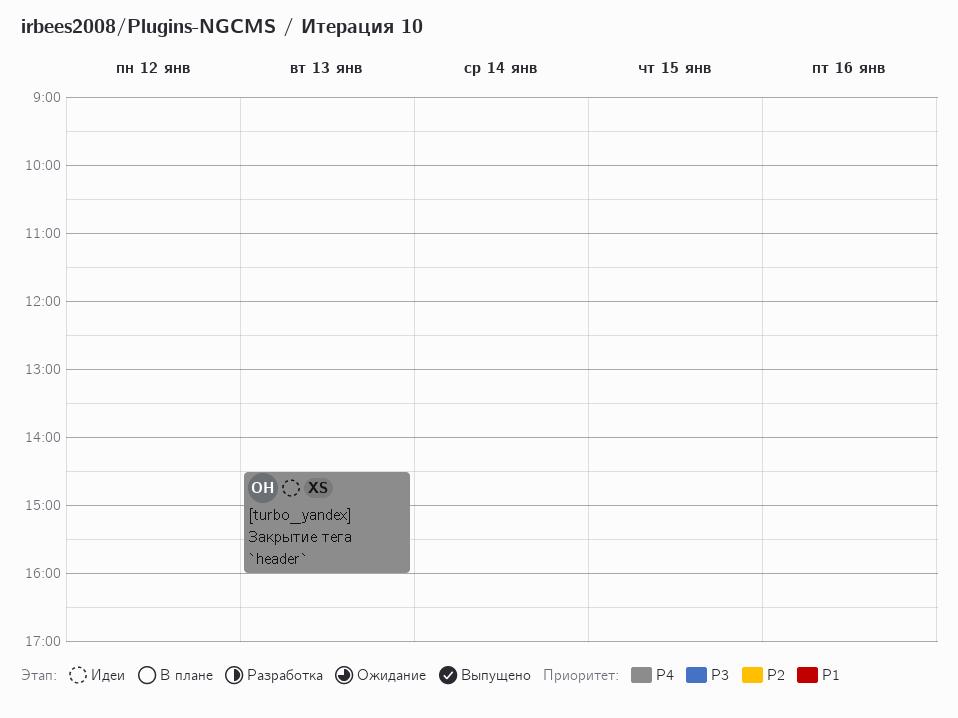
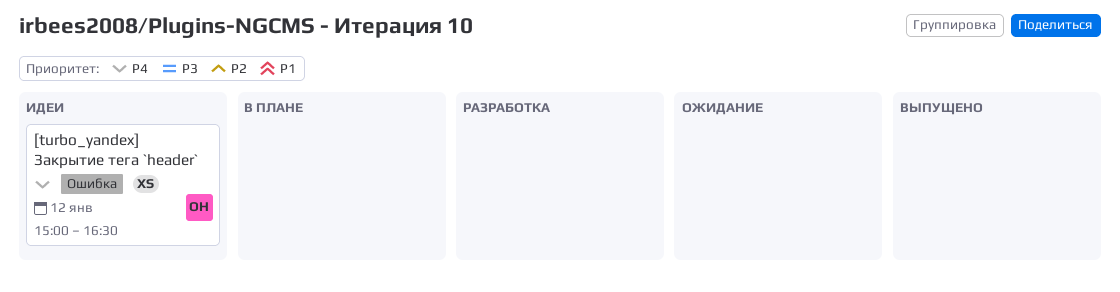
[turbo_yandex] Закрытие тега `header`, day: Jan 13 -> Jan 12
[turbo_yandex] Закрытие тега `header`, begins: 14:30 -> 15:00
[turbo_yandex] Закрытие тега `header`, ends: 16:00 -> 16:30

